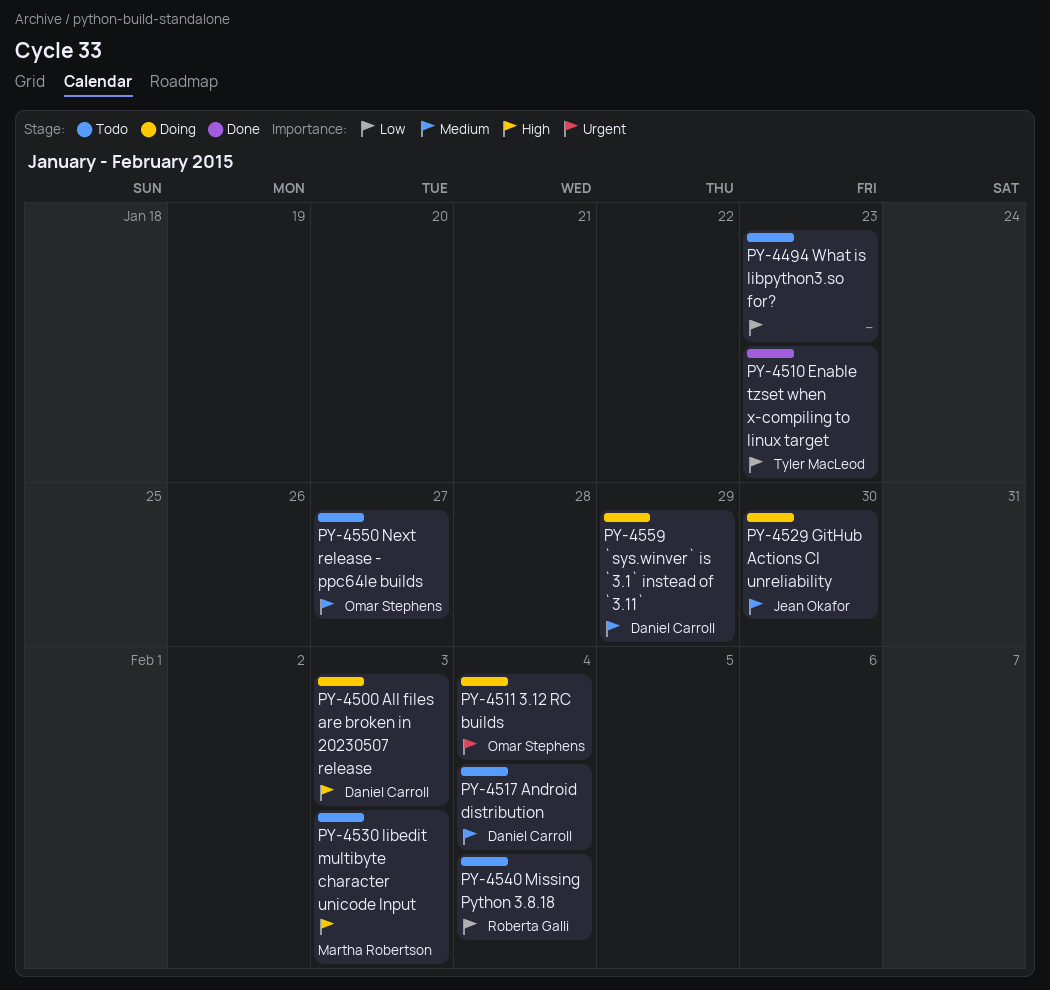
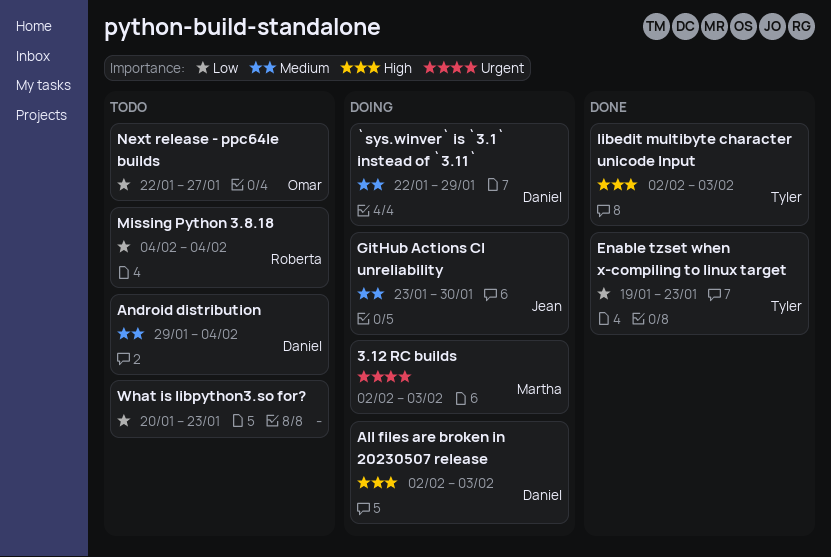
3.12 RC builds, owner: Omar Stephens -> Martha Robertson
3.12 RC builds, due: Feb 4 -> Feb 3
libedit multibyte character unicode Input, status: Todo -> Done
libedit multibyte character unicode Input, owner: Martha Robertson -> Tyler MacLeod
Next release - ppc64le builds, priority: Medium -> Low

